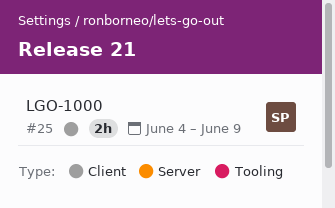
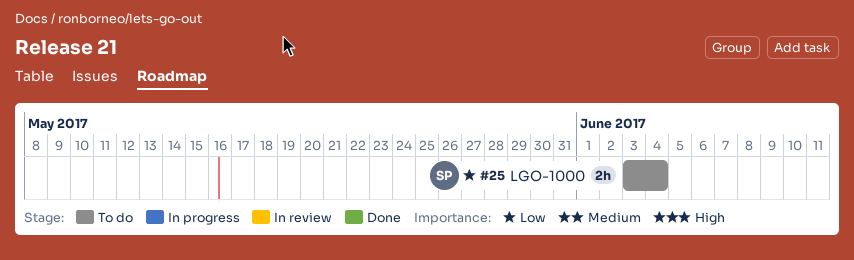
#25, start: Jun 4 -> Jun 3
#25, due: Jun 9 -> Jun 4

